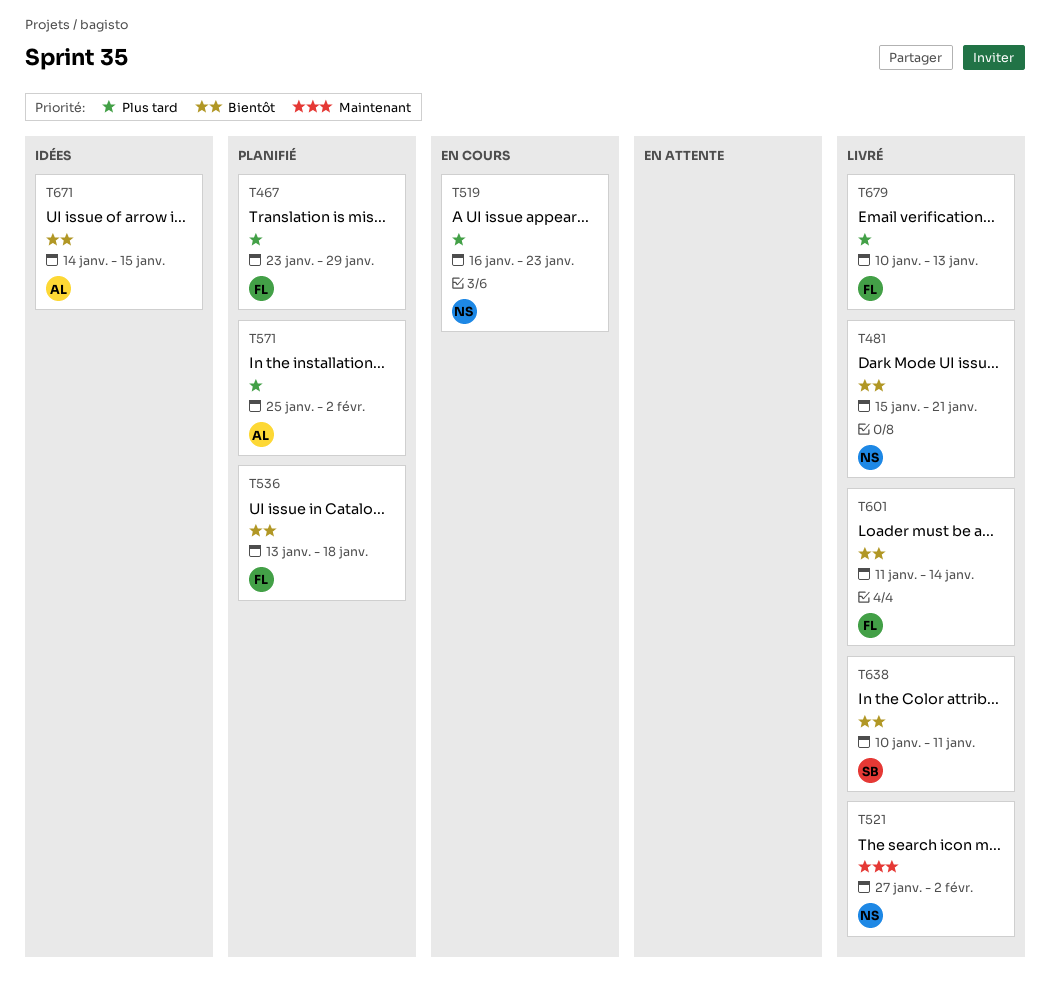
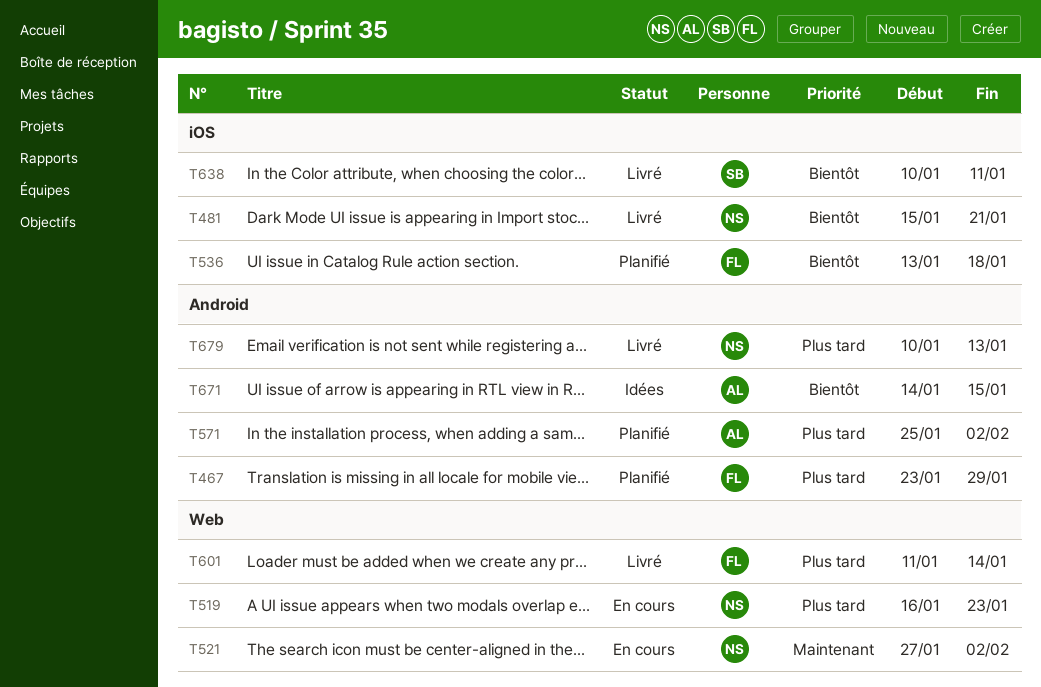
T521, status: Livré -> En cours
T601, priority: Bientôt -> Plus tard
T679, owner: FL -> NS

